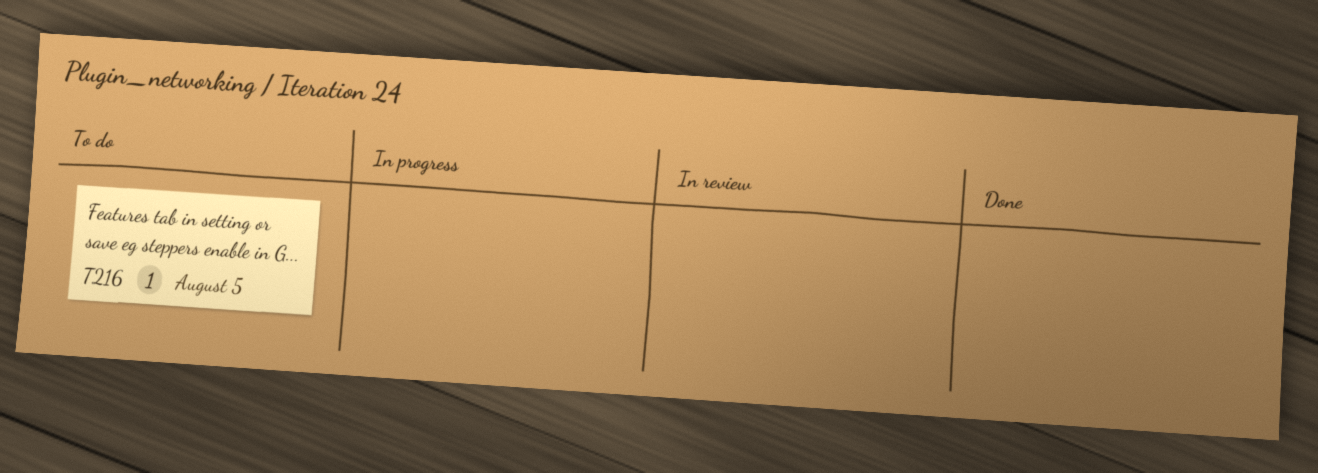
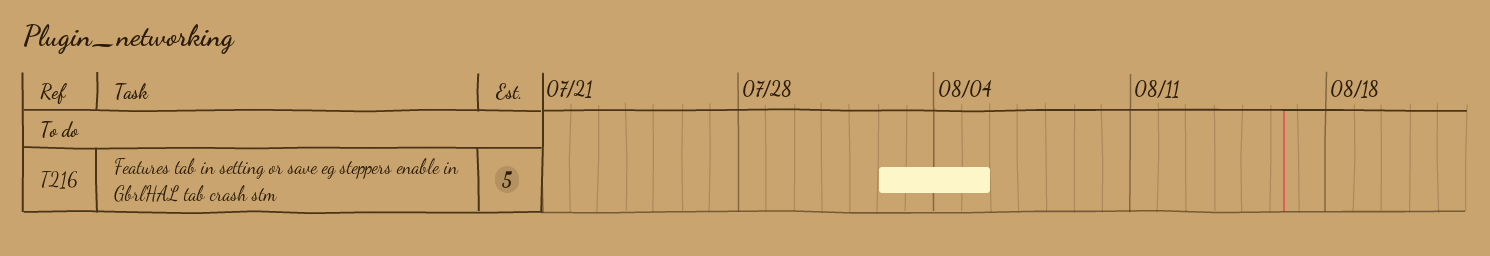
T216, estimate: 1 -> 5

